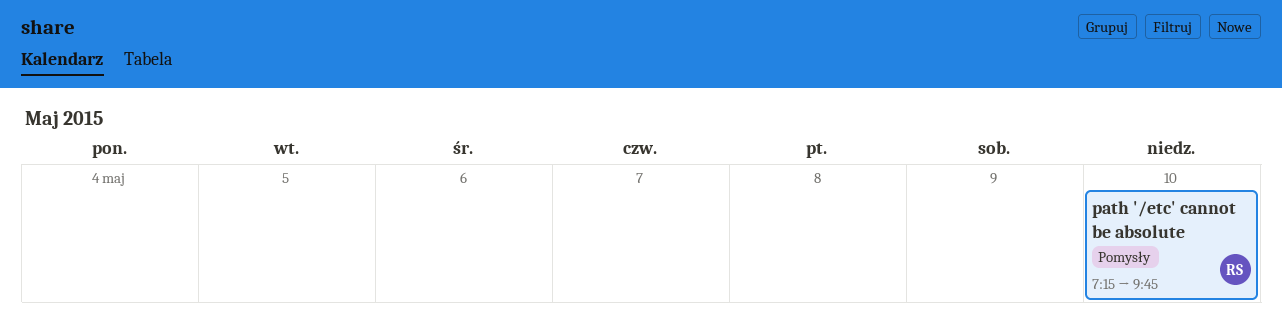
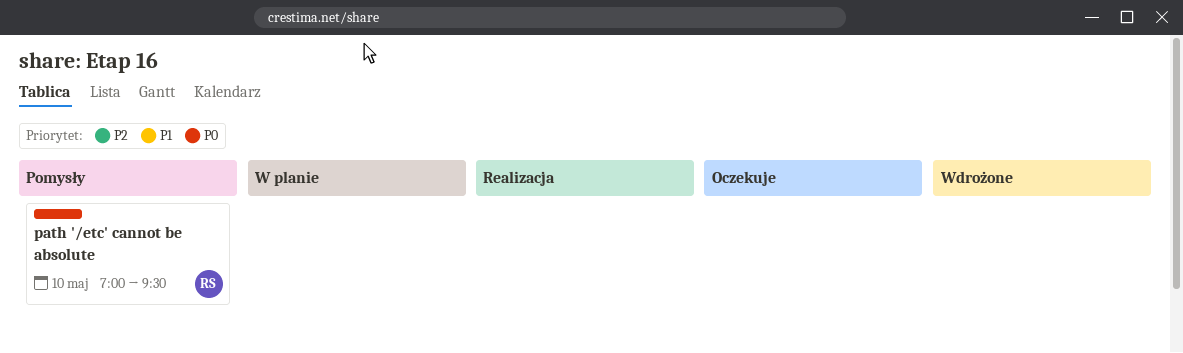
path '/etc' cannot be absolute, begins: 07:15 -> 07:00
path '/etc' cannot be absolute, ends: 09:45 -> 09:30

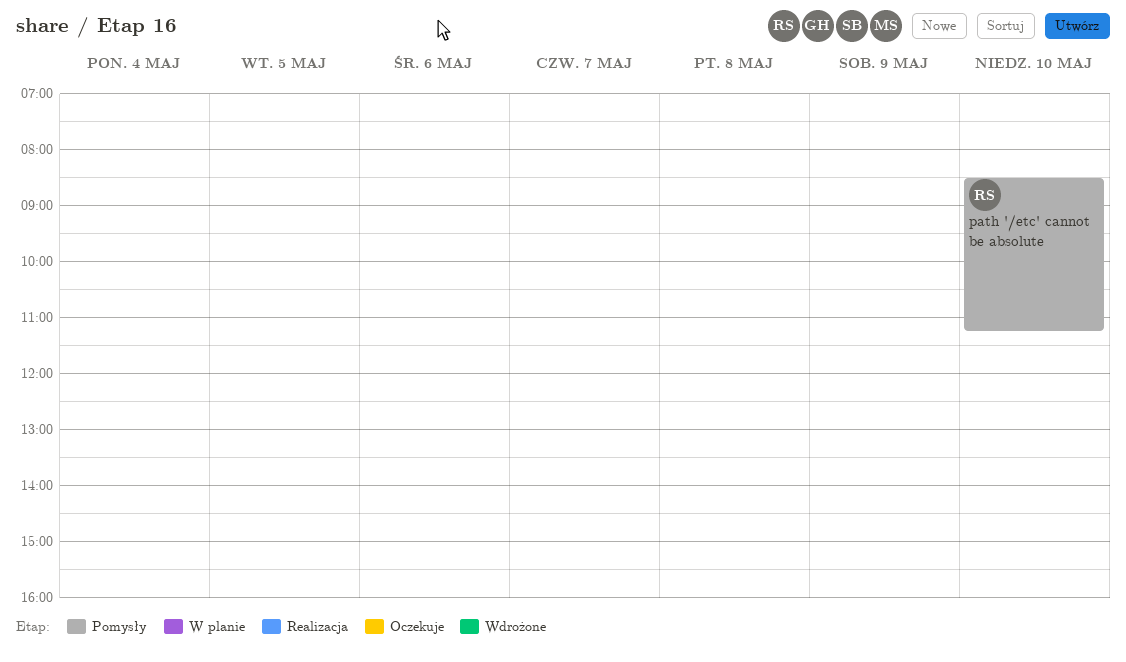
path '/etc' cannot be absolute, begins: 07:00 -> 08:30
path '/etc' cannot be absolute, ends: 09:30 -> 11:15

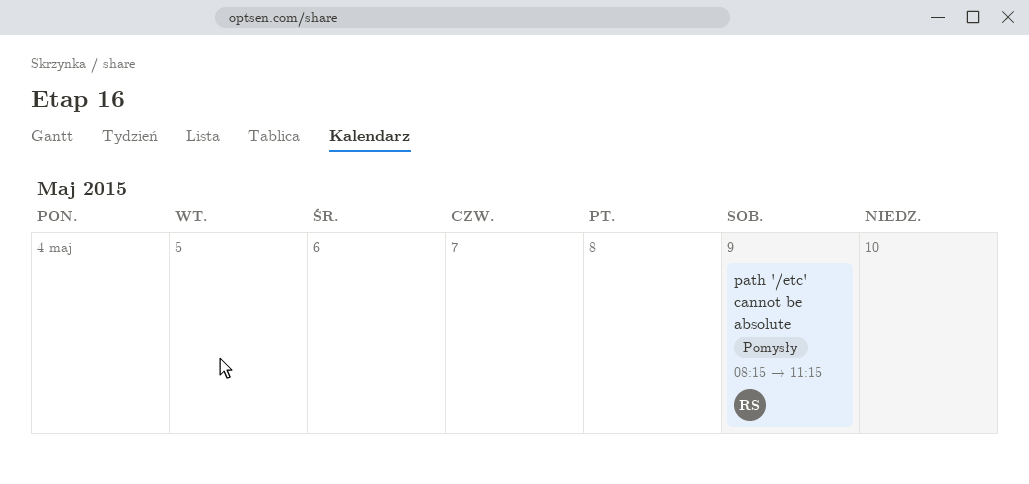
path '/etc' cannot be absolute, day: May 10 -> May 9
path '/etc' cannot be absolute, begins: 08:30 -> 08:15

